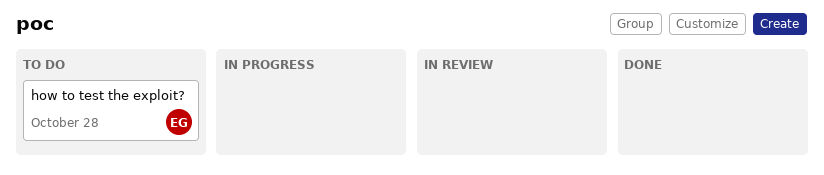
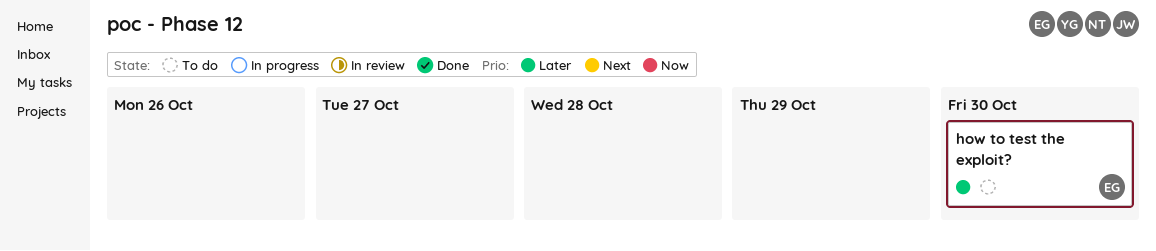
how to test the exploit?, due: Oct 28 -> Oct 30

